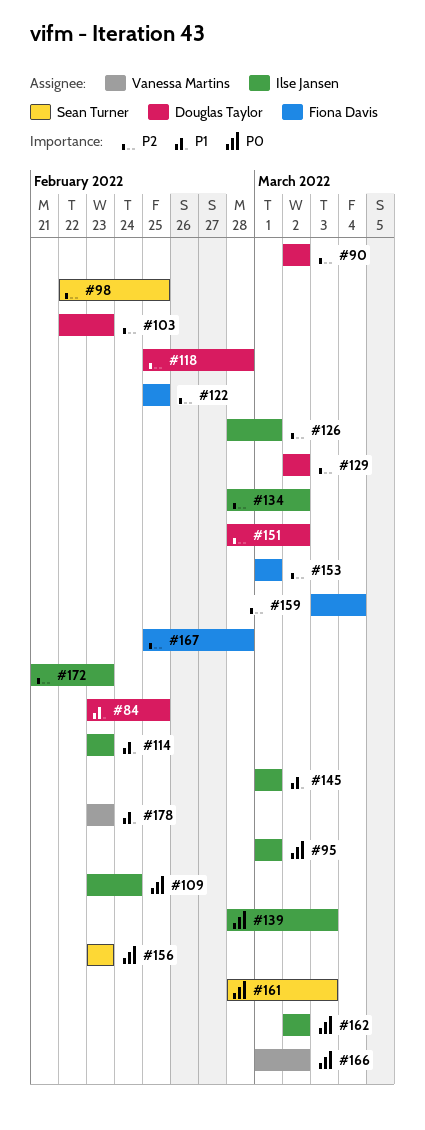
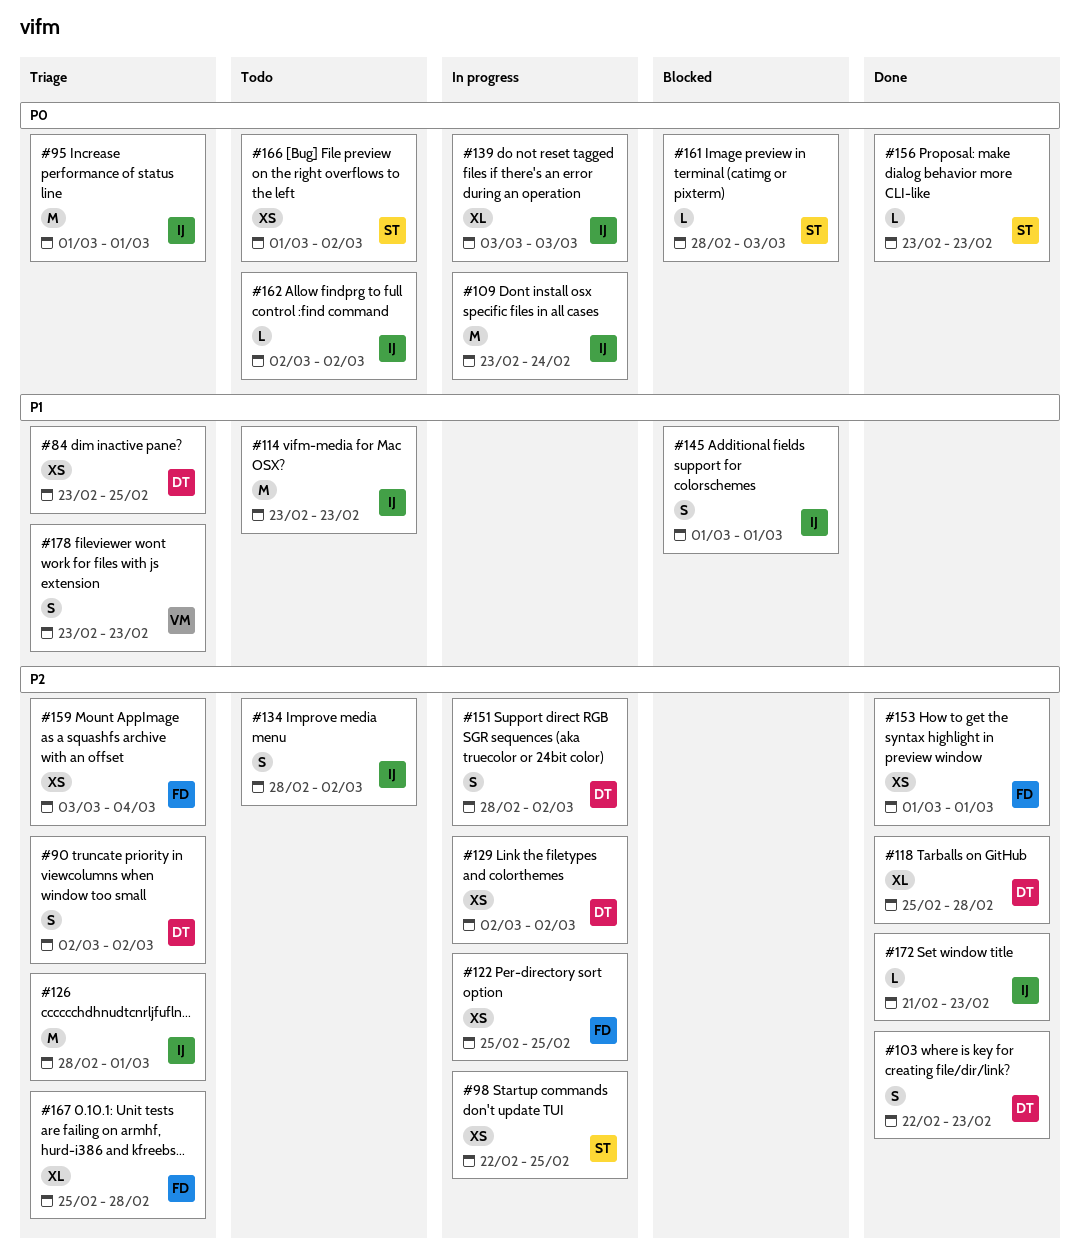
#139, start: Feb 28 -> Mar 3
#166, owner: Vanessa Martins -> Sean Turner

